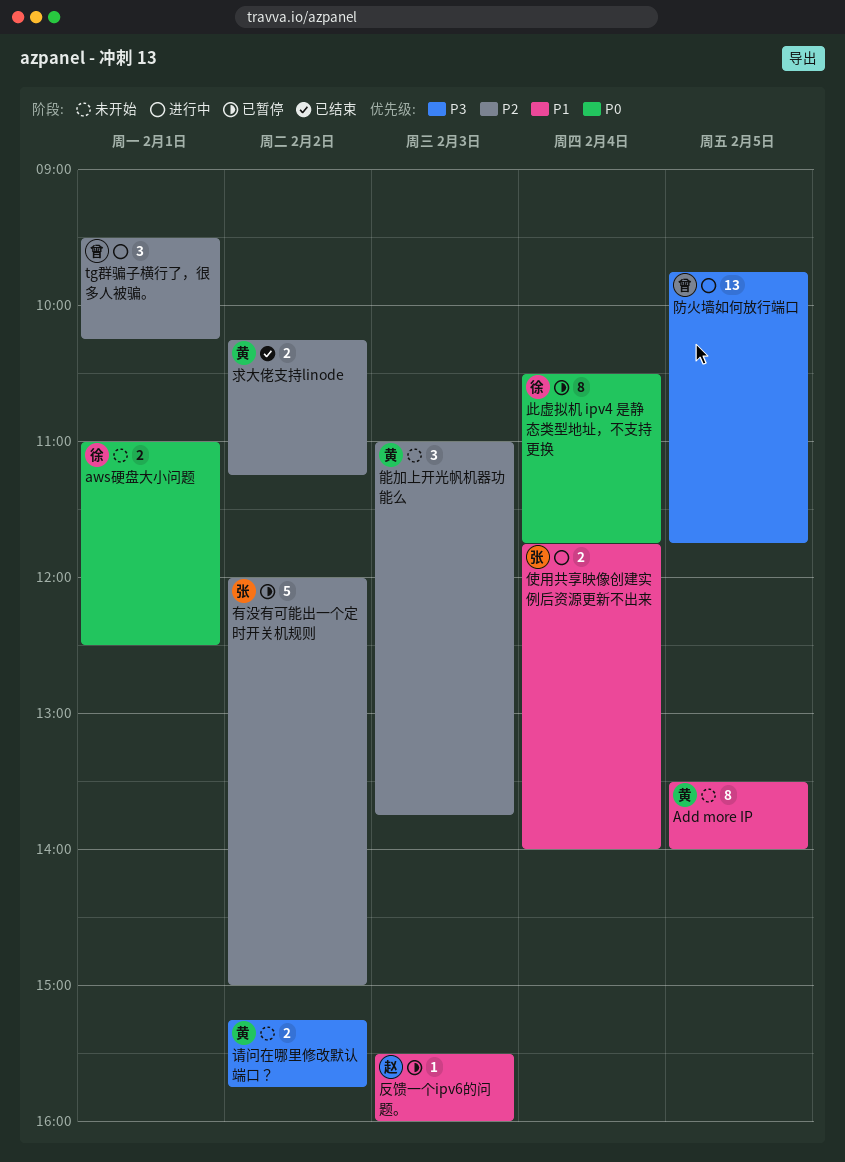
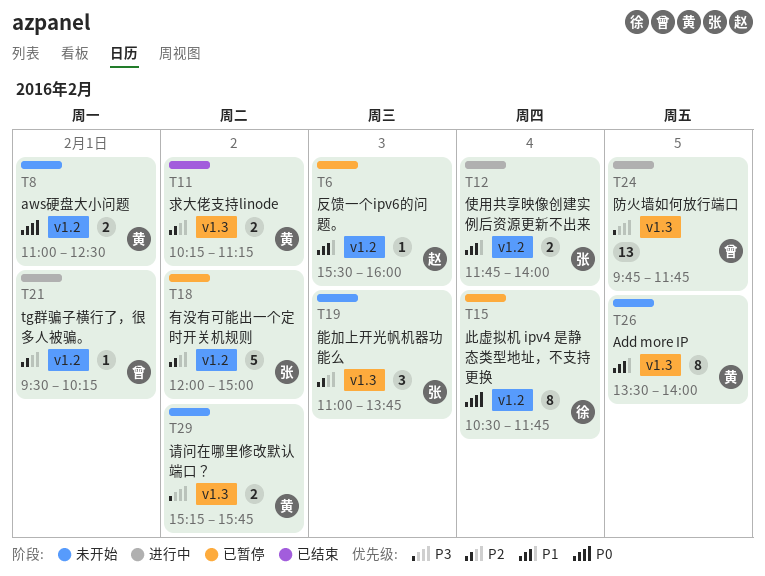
aws硬盘大小问题, owner: 徐 -> 黄
tg群骗子横行了，很多人被骗。, estimate: 3 -> 1
能加上开光帆机器功能么, owner: 黄 -> 张

